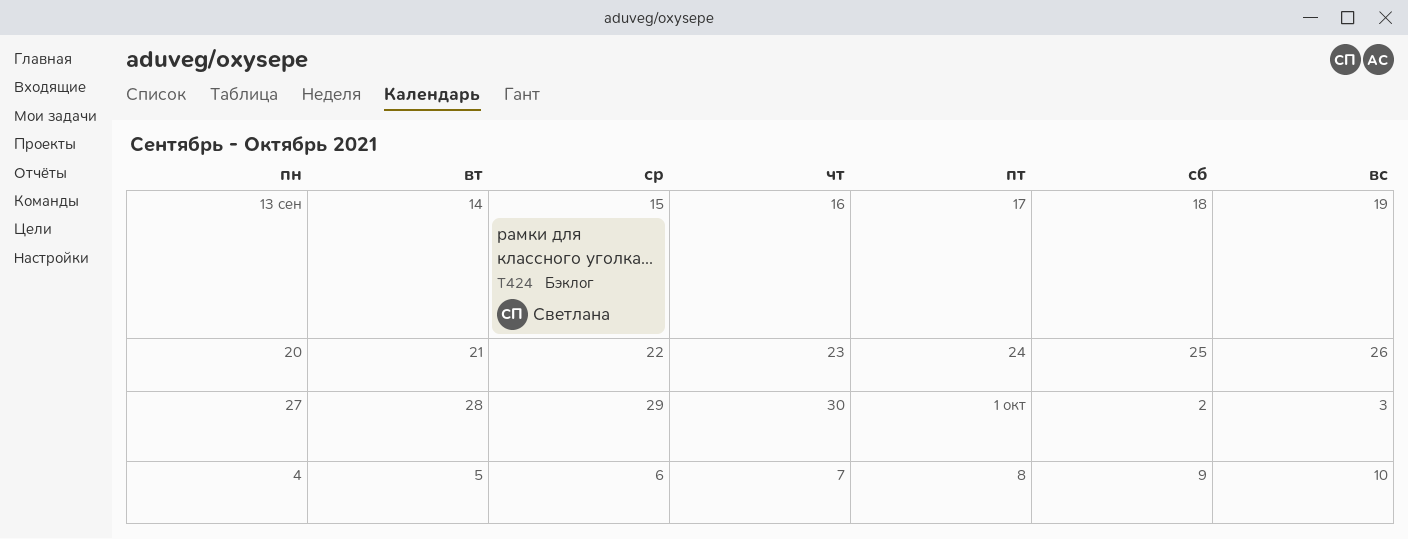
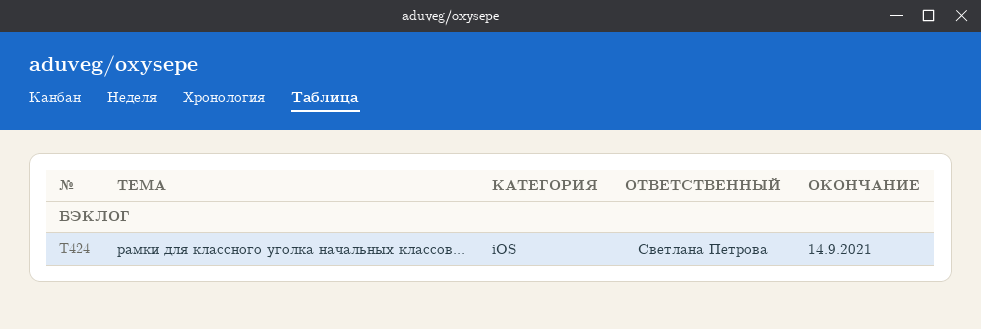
T424, due: Sep 15 -> Sep 14

